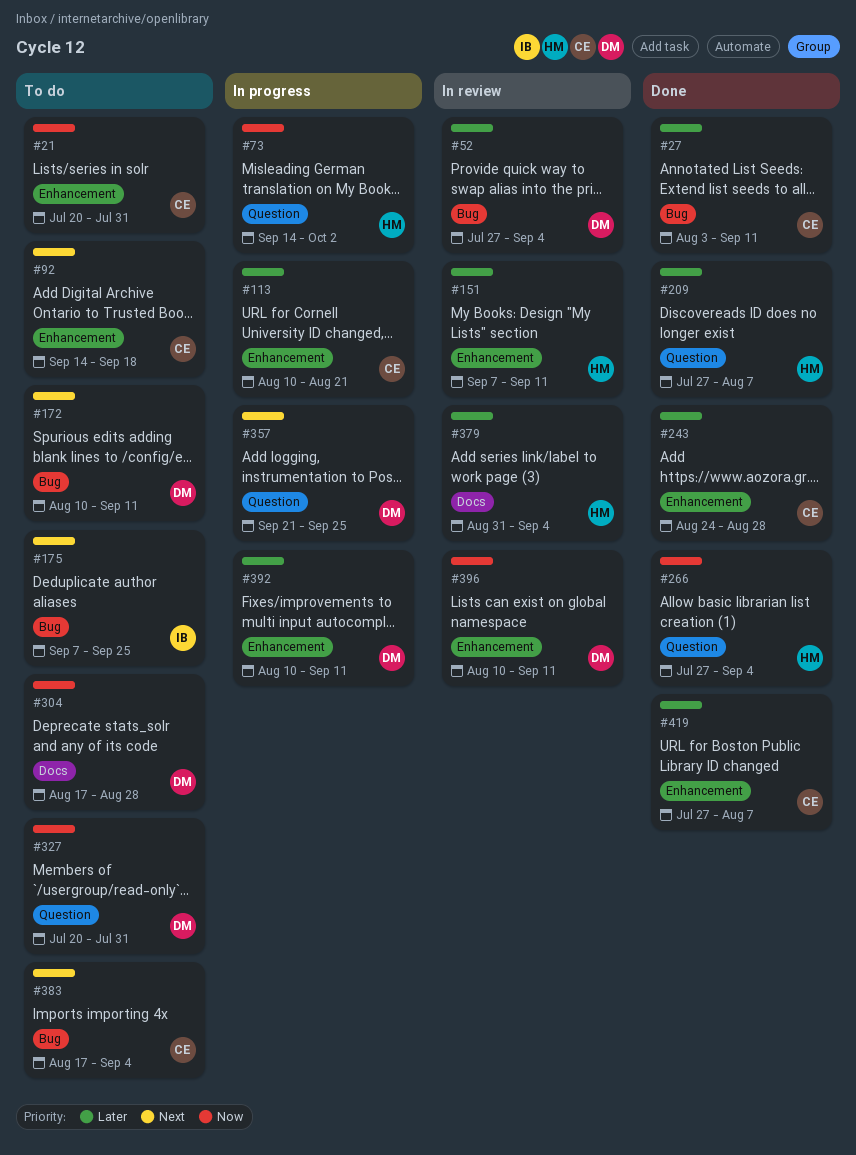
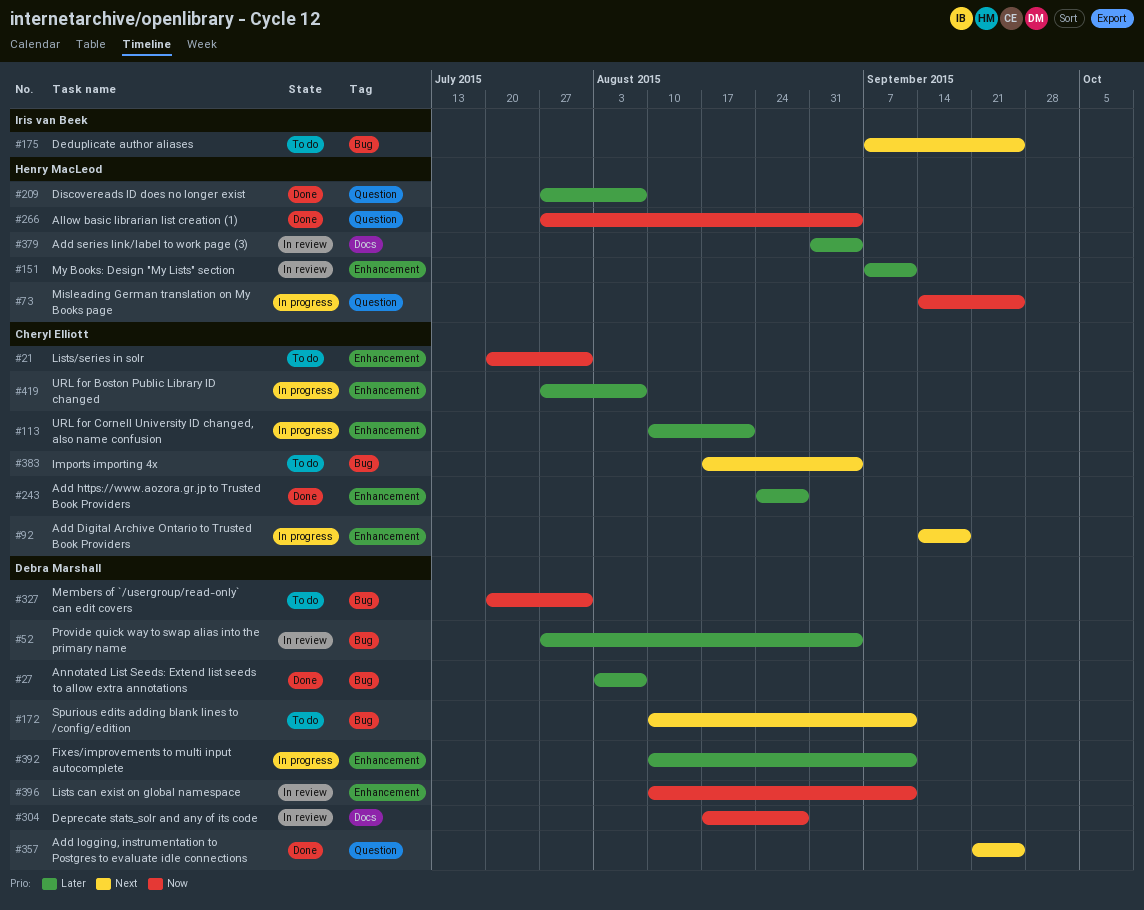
#27, owner: Cheryl Elliott -> Debra Marshall
#27, due: Sep 11 -> Aug 7
#73, due: Oct 2 -> Sep 25
#92, status: To do -> In progress
#304, status: To do -> In review
#327, label: Question -> Bug
#357, status: In progress -> Done
#419, status: Done -> In progress

